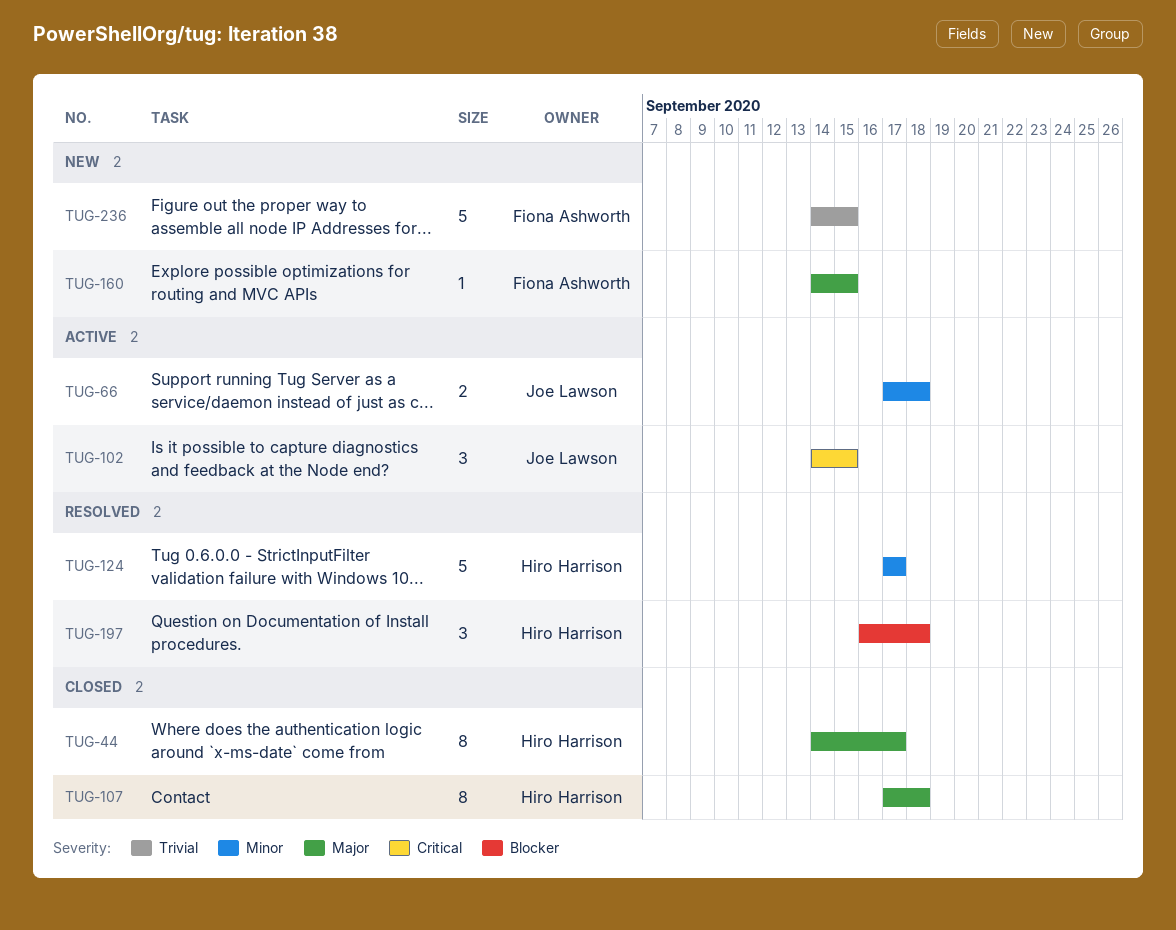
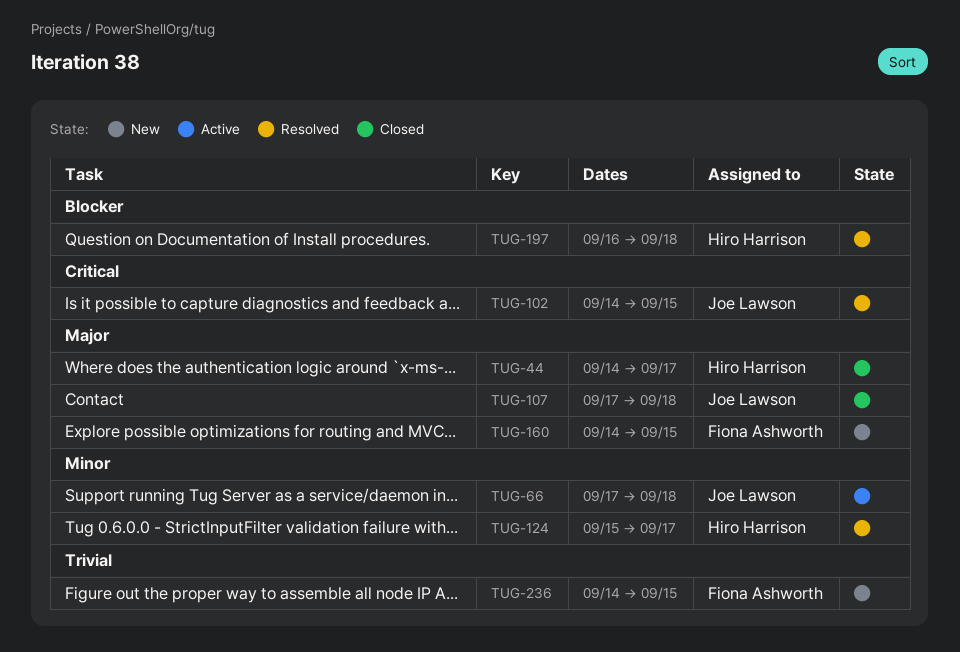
TUG-102, status: Active -> Resolved
TUG-107, owner: Hiro Harrison -> Joe Lawson
TUG-124, start: Sep 17 -> Sep 15

